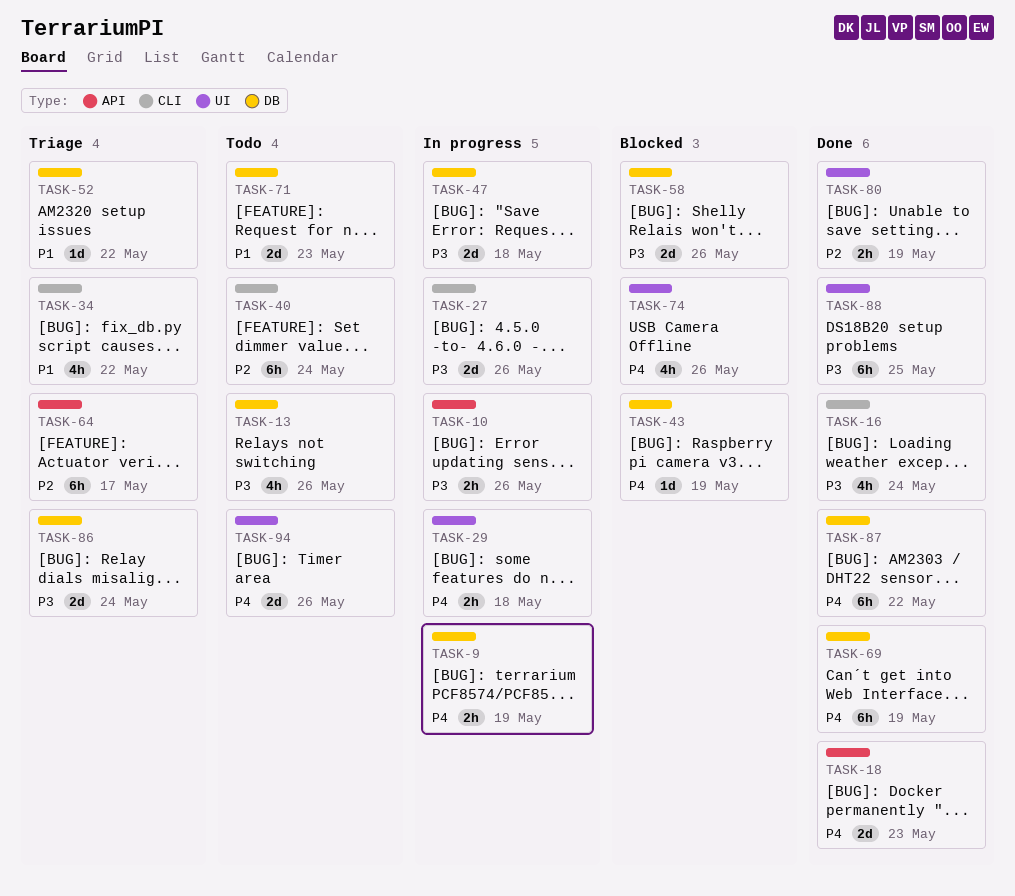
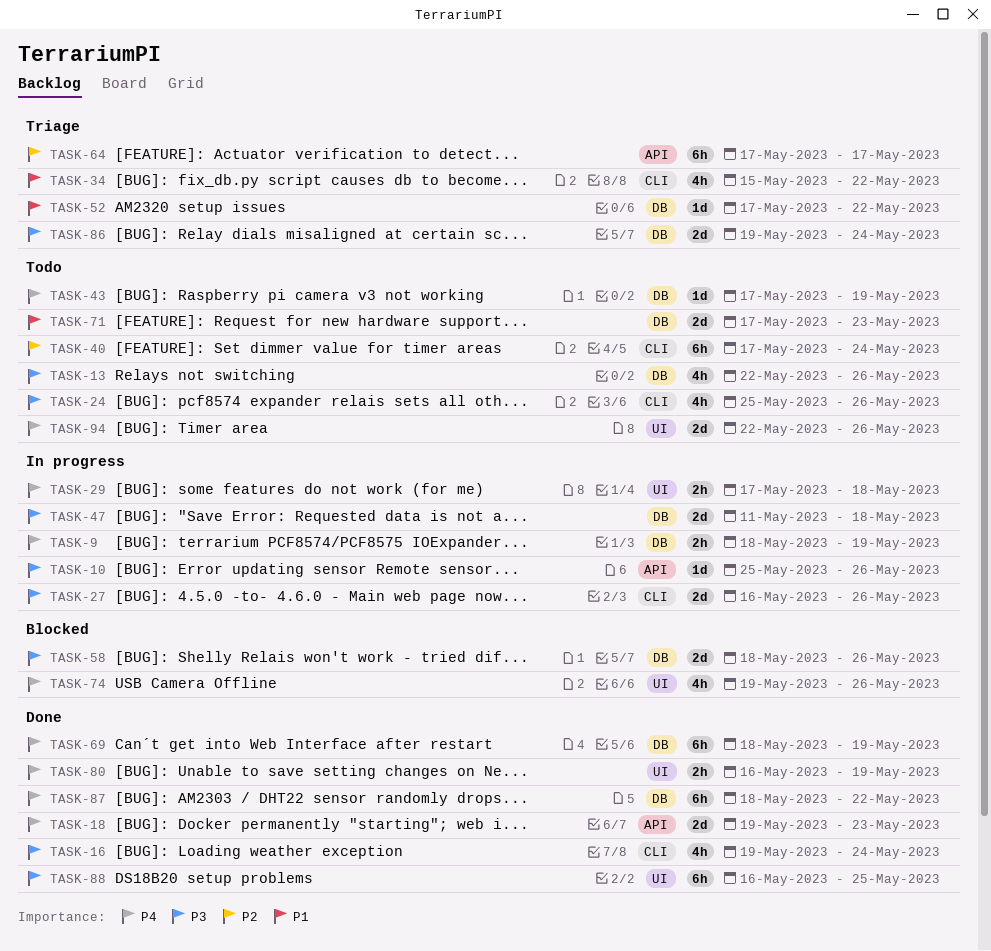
TASK-10, estimate: 2h -> 1d
TASK-24: none -> present
TASK-43, status: Blocked -> Todo
TASK-80, priority: P2 -> P4

